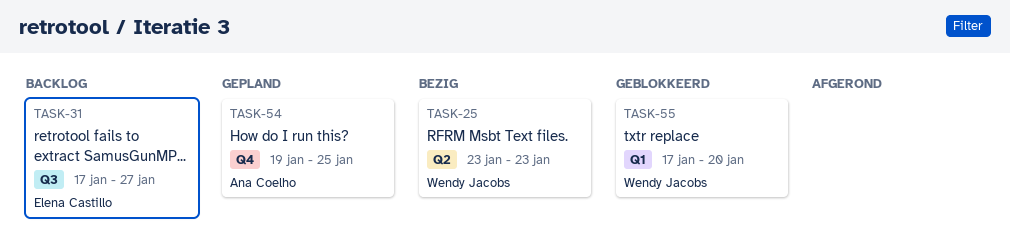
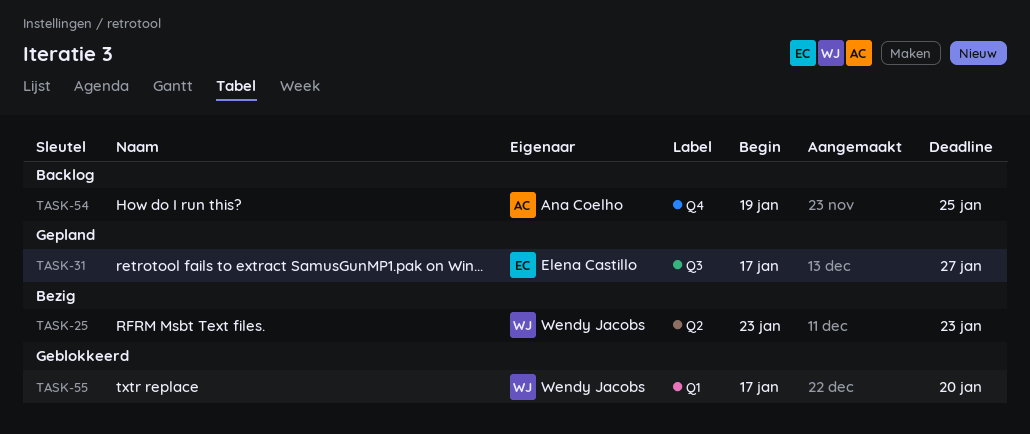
TASK-31, status: Backlog -> Gepland
TASK-54, status: Gepland -> Backlog

